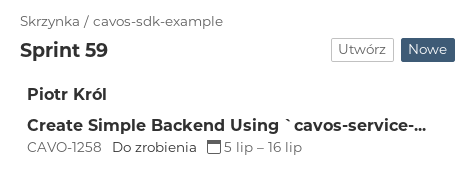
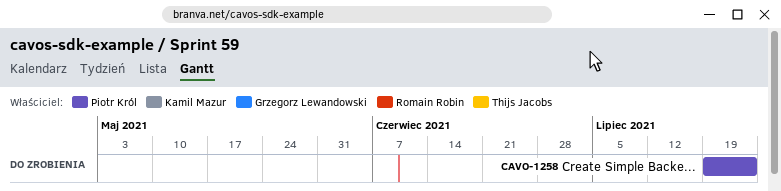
CAVO-1258, start: Jul 5 -> Jul 19
CAVO-1258, due: Jul 16 -> Jul 23

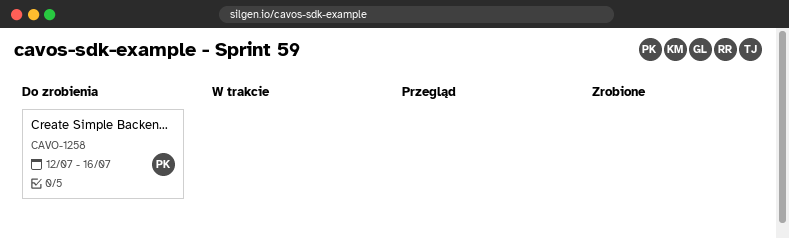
CAVO-1258, start: Jul 19 -> Jul 12
CAVO-1258, due: Jul 23 -> Jul 16

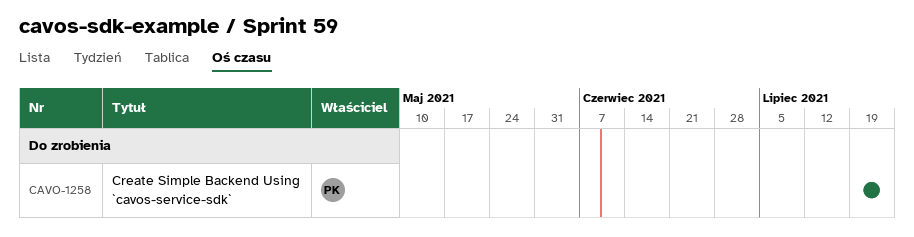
CAVO-1258, start: Jul 12 -> Jul 19
CAVO-1258, due: Jul 16 -> Jul 23

